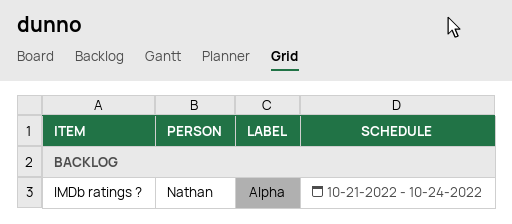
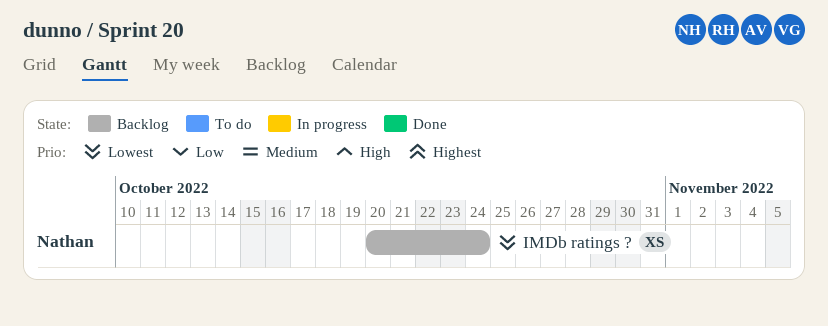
IMDb ratings ?, start: Oct 21 -> Oct 20

